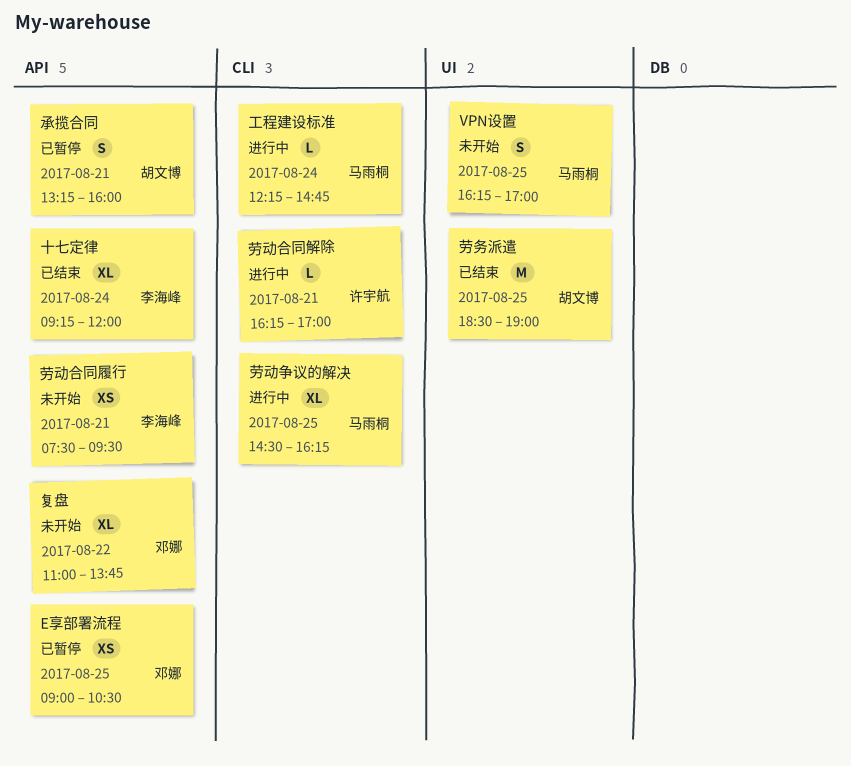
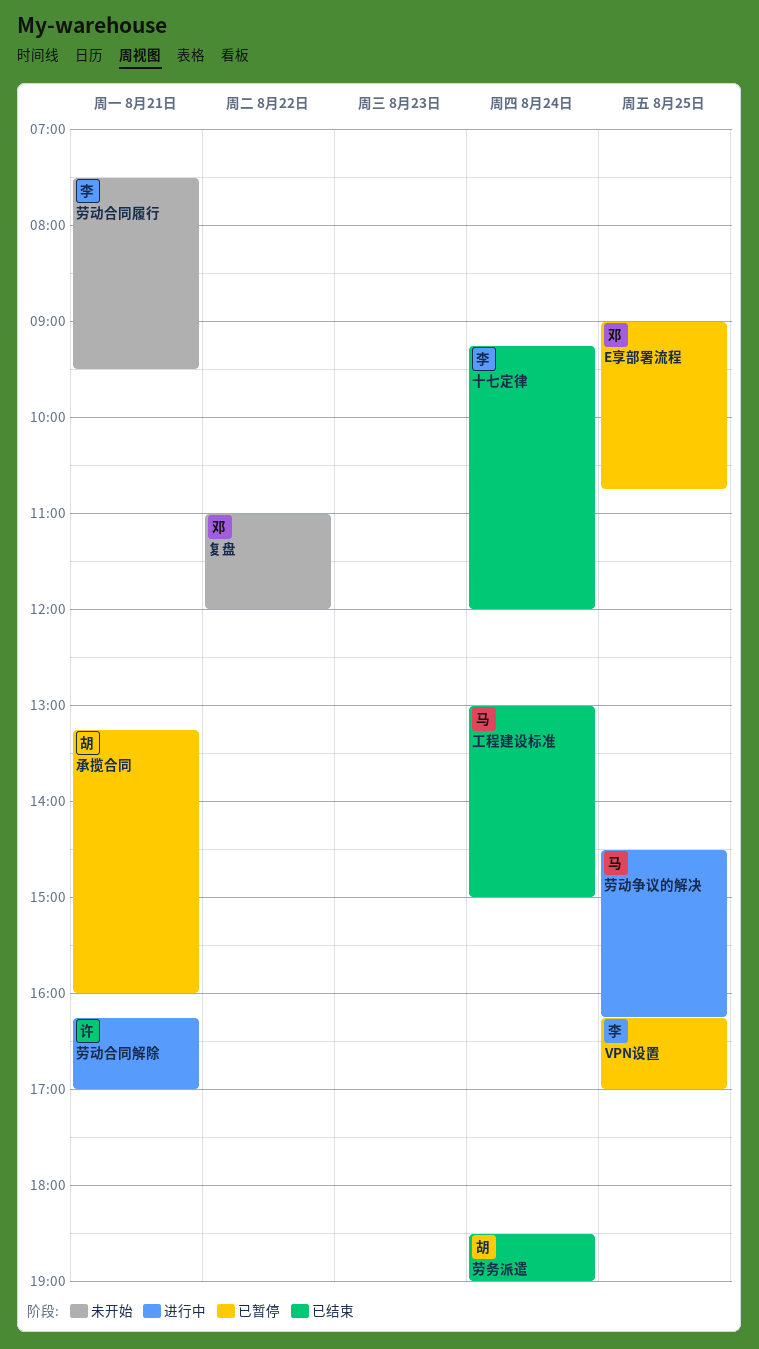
E享部署流程, ends: 10:30 -> 10:45
VPN设置, status: 未开始 -> 已暂停
VPN设置, owner: 马雨桐 -> 李海峰
劳务派遣, day: Aug 25 -> Aug 24
复盘, ends: 13:45 -> 12:00
工程建设标准, status: 进行中 -> 已结束
工程建设标准, begins: 12:15 -> 13:00
工程建设标准, ends: 14:45 -> 15:00

